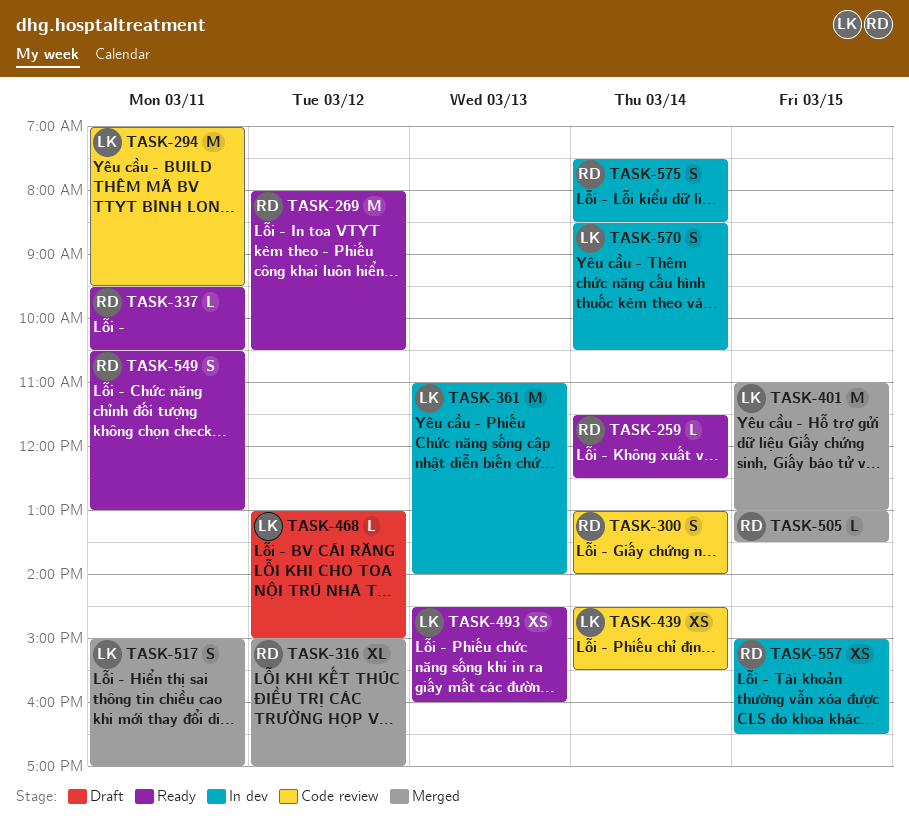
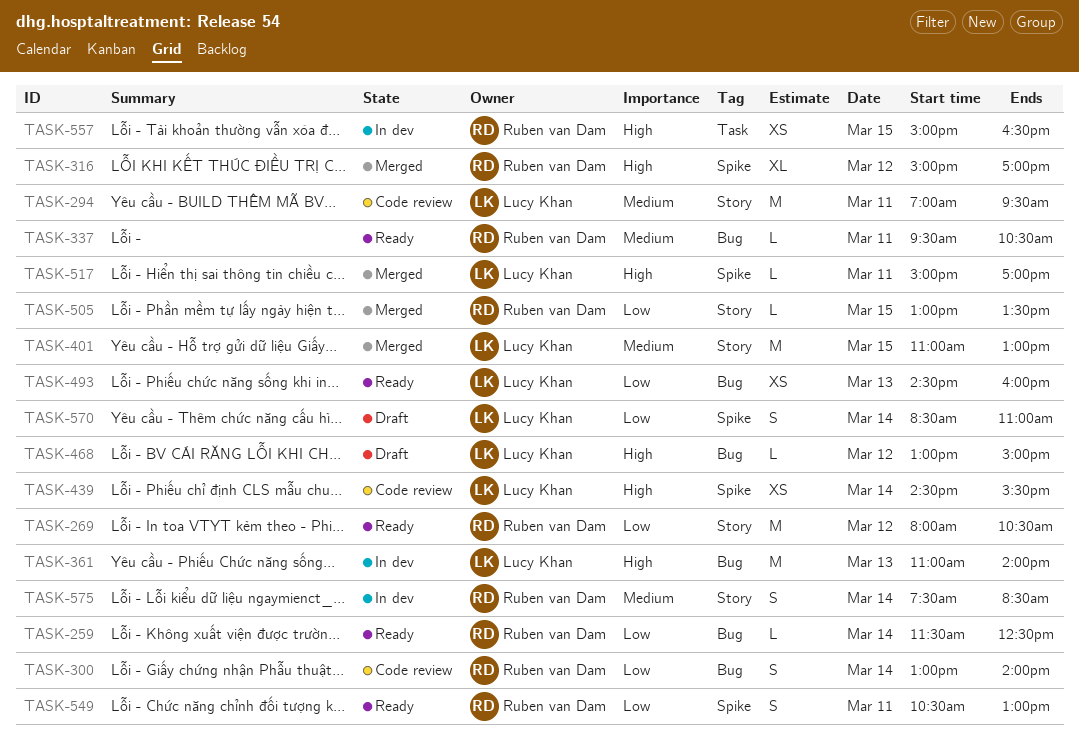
TASK-517, estimate: S -> L
TASK-570, status: In dev -> Draft
TASK-570, ends: 10:30 -> 11:00

